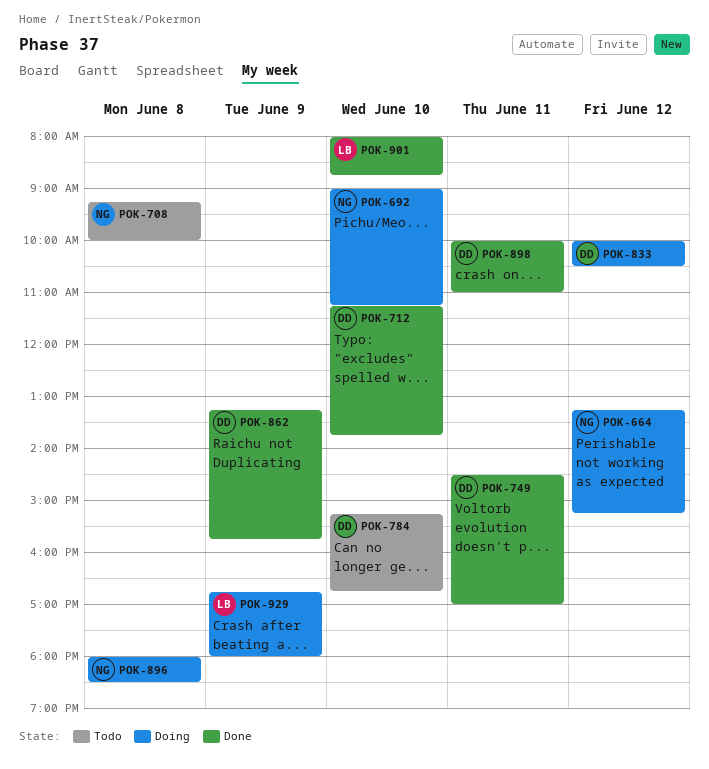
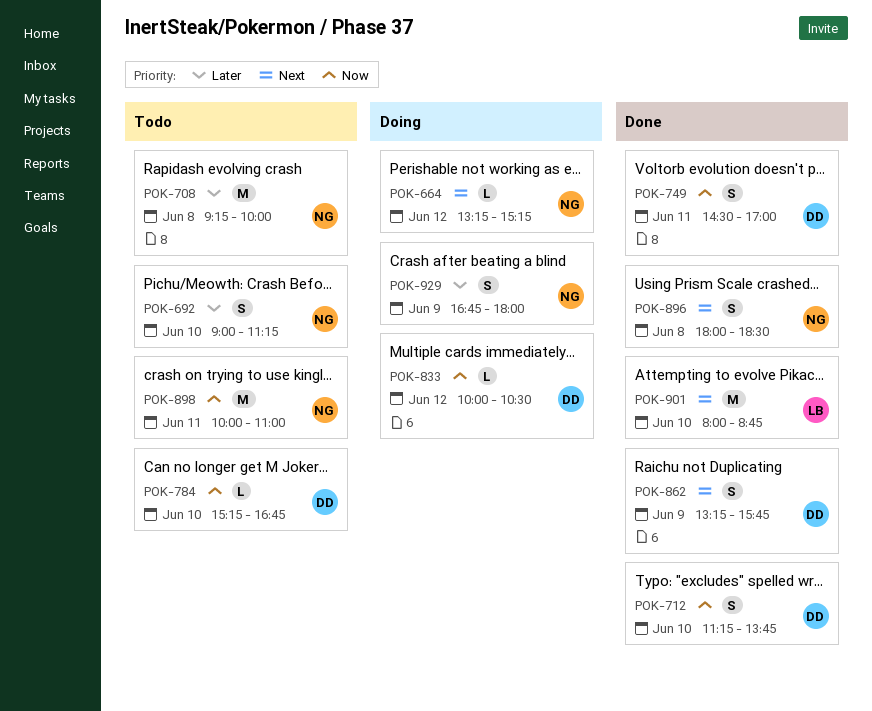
POK-692, status: Doing -> Todo
POK-896, status: Doing -> Done
POK-898, status: Done -> Todo
POK-898, owner: DD -> NG
POK-929, owner: LB -> NG

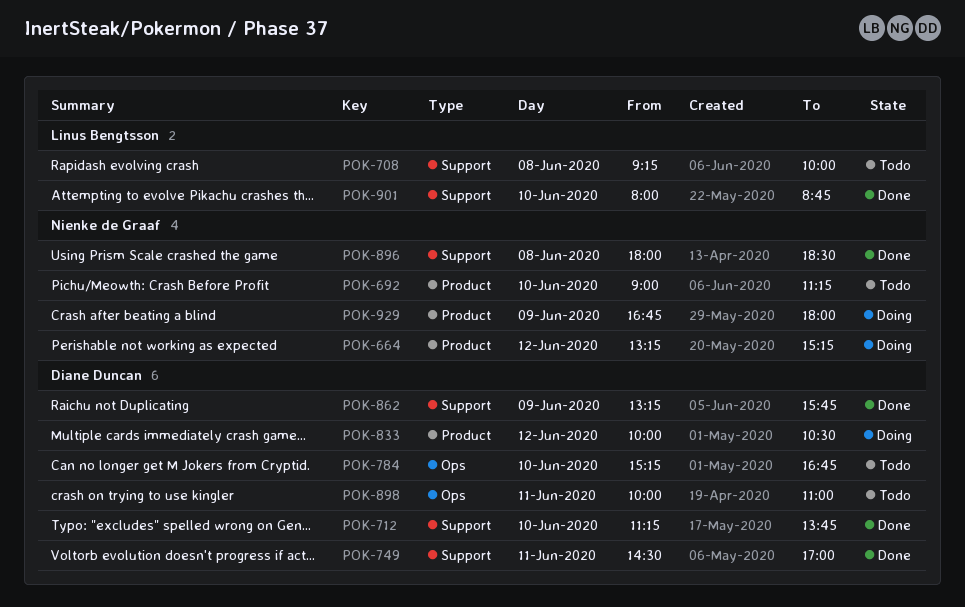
POK-708, owner: Nienke de Graaf -> Linus Bengtsson
POK-898, owner: Nienke de Graaf -> Diane Duncan

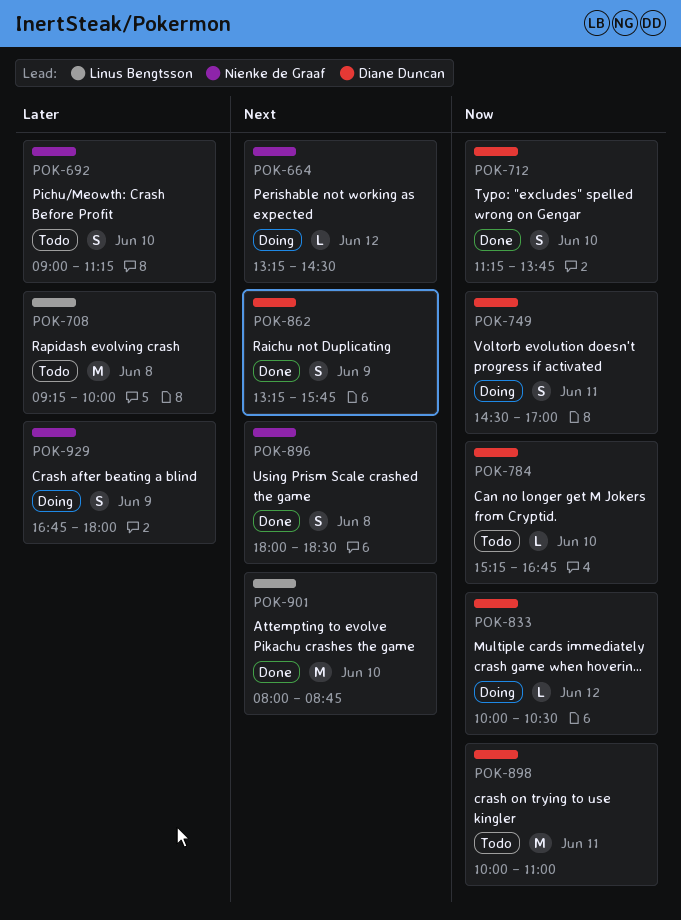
POK-664, ends: 15:15 -> 14:30
POK-749, status: Done -> Doing

